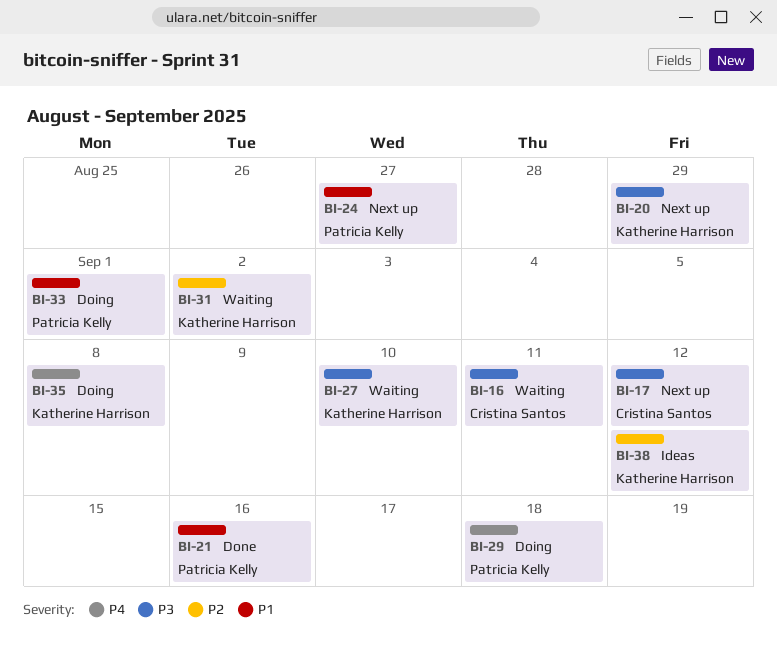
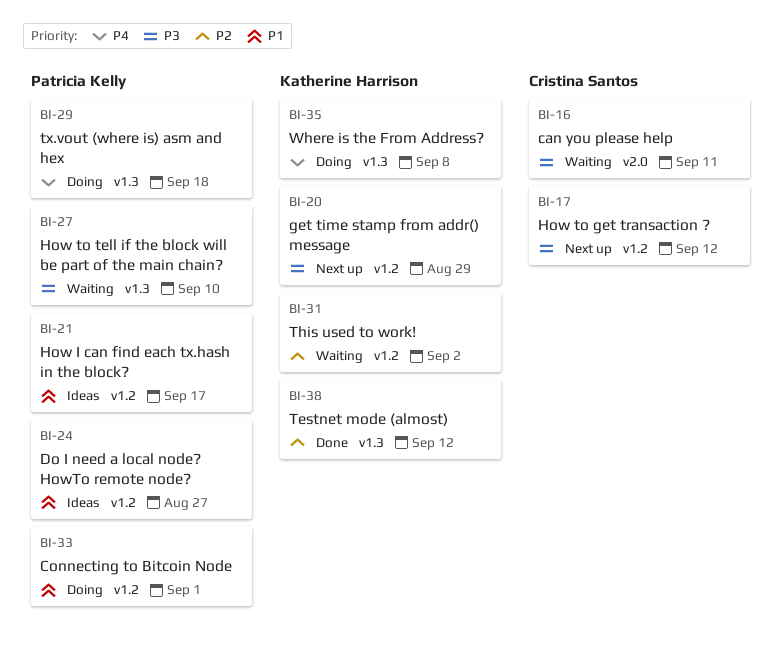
BI-21, status: Done -> Ideas
BI-21, due: Sep 16 -> Sep 17
BI-24, status: Next up -> Ideas
BI-27, owner: Katherine Harrison -> Patricia Kelly
BI-38, status: Ideas -> Done

